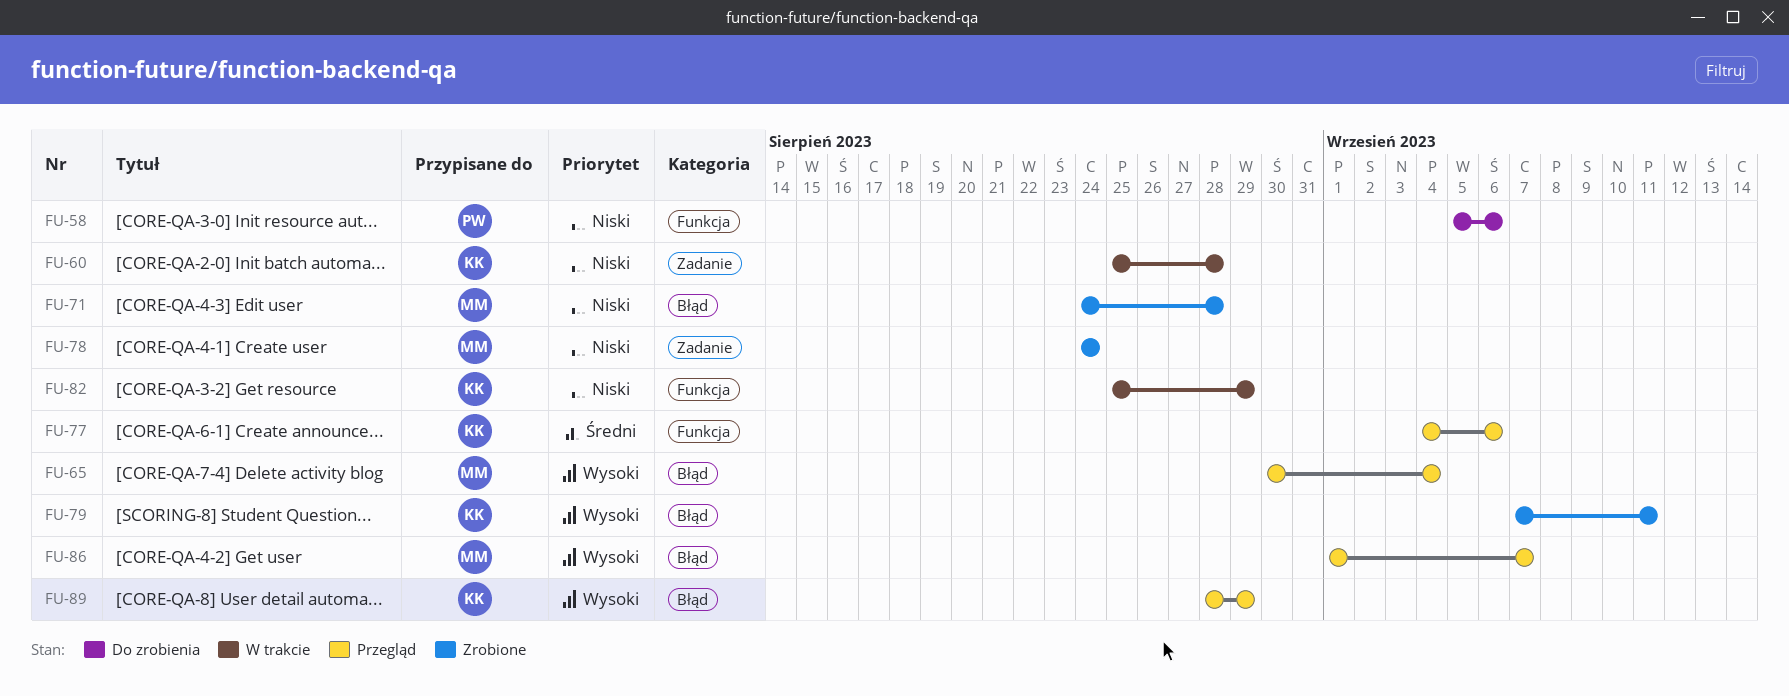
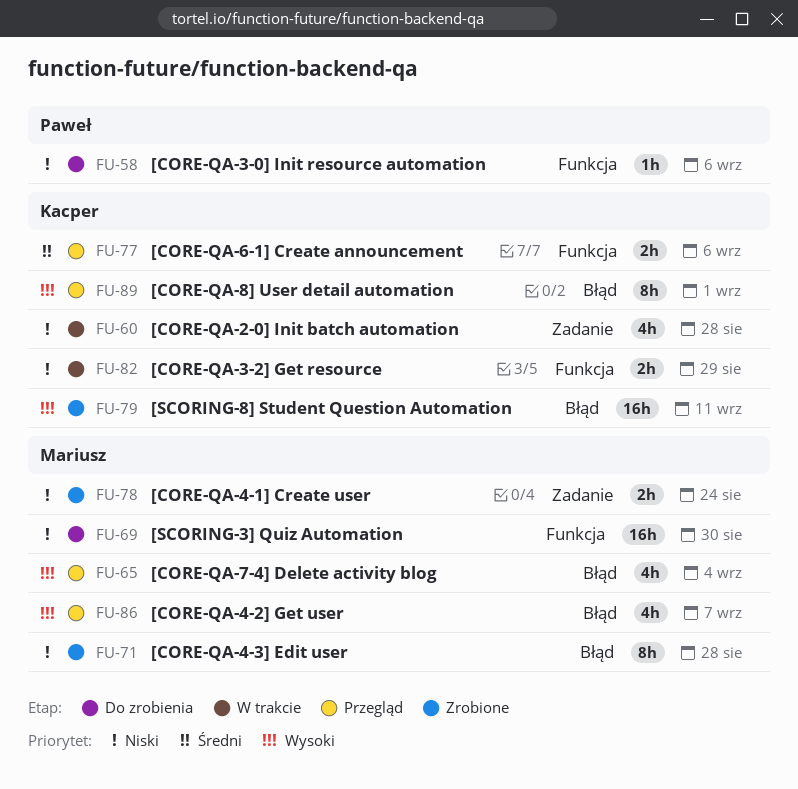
FU-69: none -> present
FU-89, due: Aug 29 -> Sep 1

